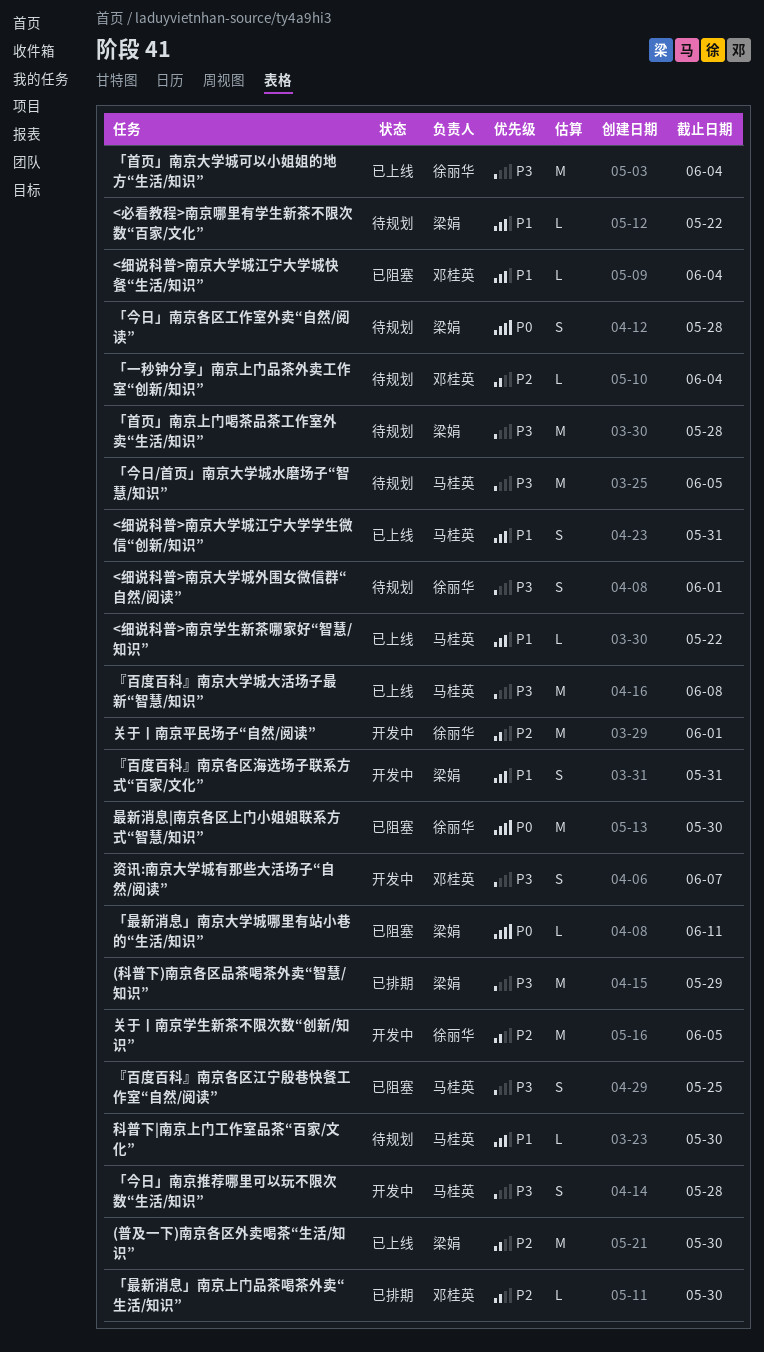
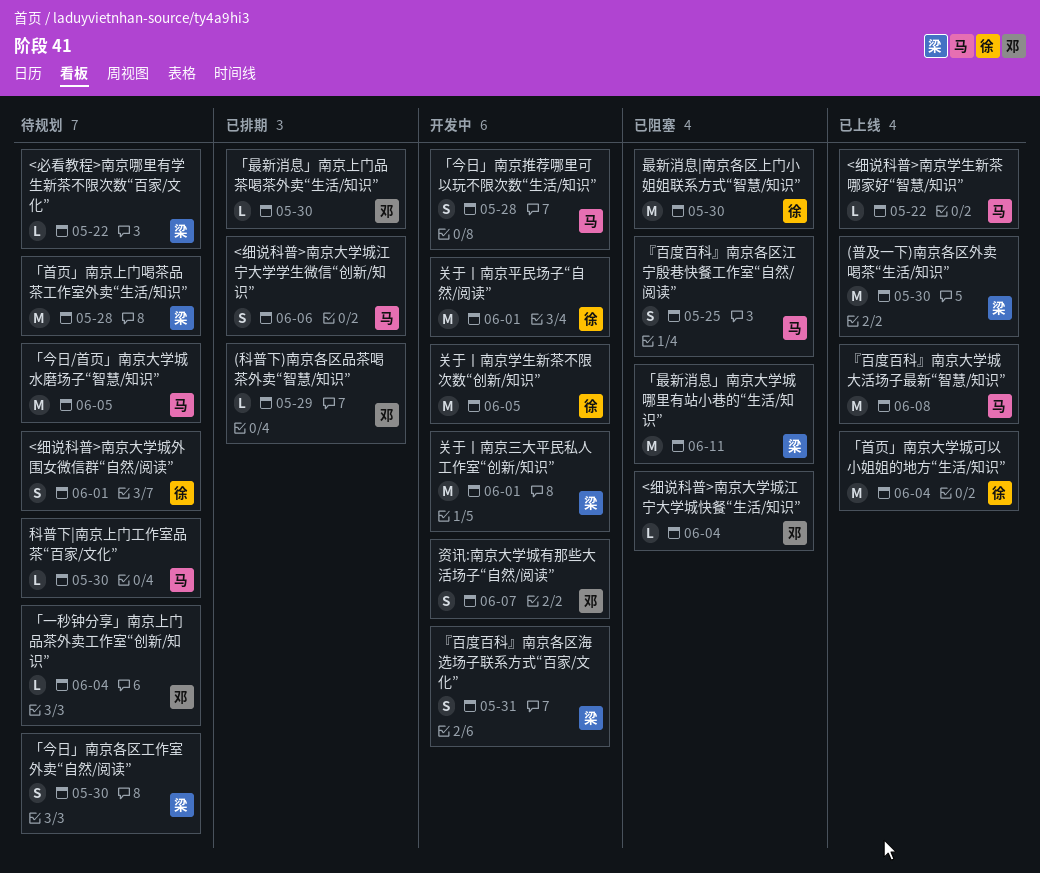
(科普下)南京各区品茶喝茶外卖“智慧/知识”, owner: 梁娟 -> 邓桂英
(科普下)南京各区品茶喝茶外卖“智慧/知识”, estimate: M -> L
<细说科普>南京大学城江宁大学学生微信“创新/知识”, status: 已上线 -> 已排期
<细说科普>南京大学城江宁大学学生微信“创新/知识”, due: May 31 -> Jun 6
「今日」南京各区工作室外卖“自然/阅读”, due: May 28 -> May 30
「最新消息」南京大学城哪里有站小巷的“生活/知识”, estimate: L -> M
关于丨南京三大平民私人工作室“创新/知识”: none -> present

